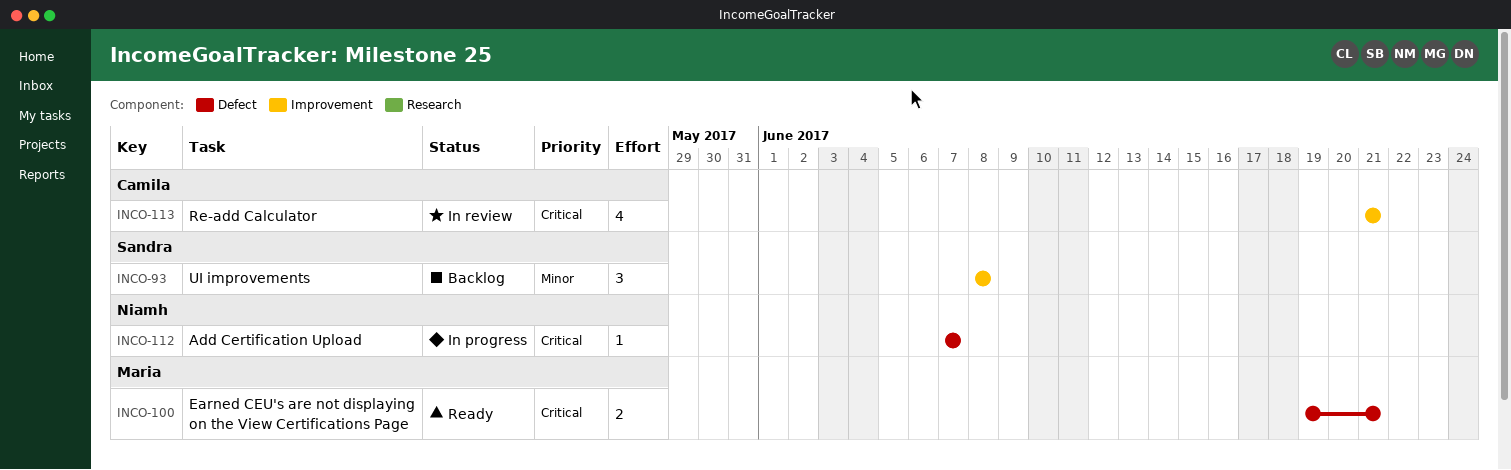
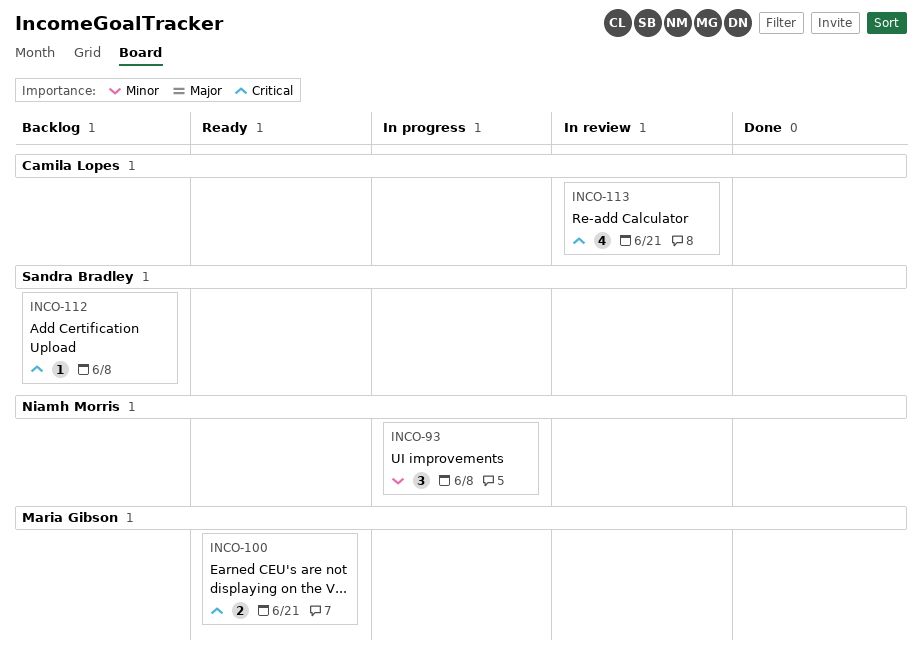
INCO-93, status: Backlog -> In progress
INCO-93, owner: Sandra Bradley -> Niamh Morris
INCO-112, status: In progress -> Backlog
INCO-112, owner: Niamh Morris -> Sandra Bradley
INCO-112, due: Jun 7 -> Jun 8

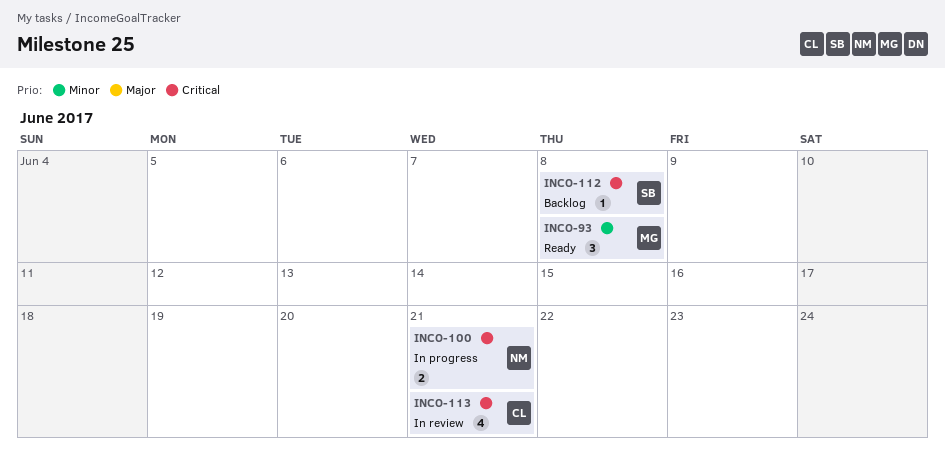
INCO-93, status: In progress -> Ready
INCO-93, owner: Niamh Morris -> Maria Gibson
INCO-100, status: Ready -> In progress
INCO-100, owner: Maria Gibson -> Niamh Morris

